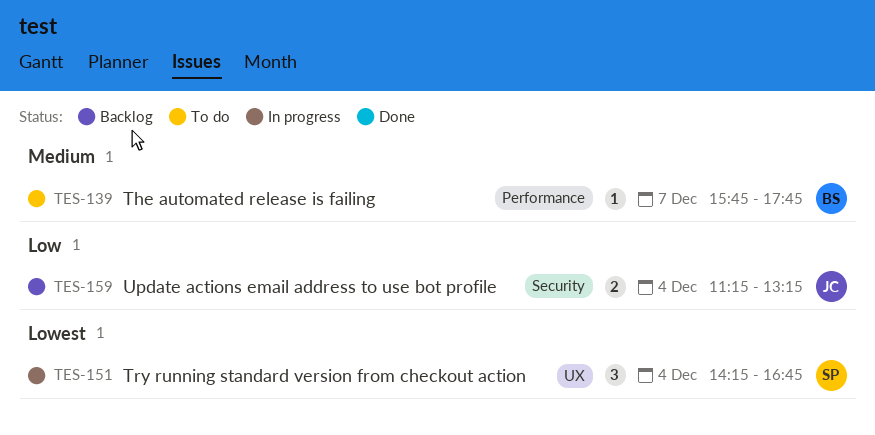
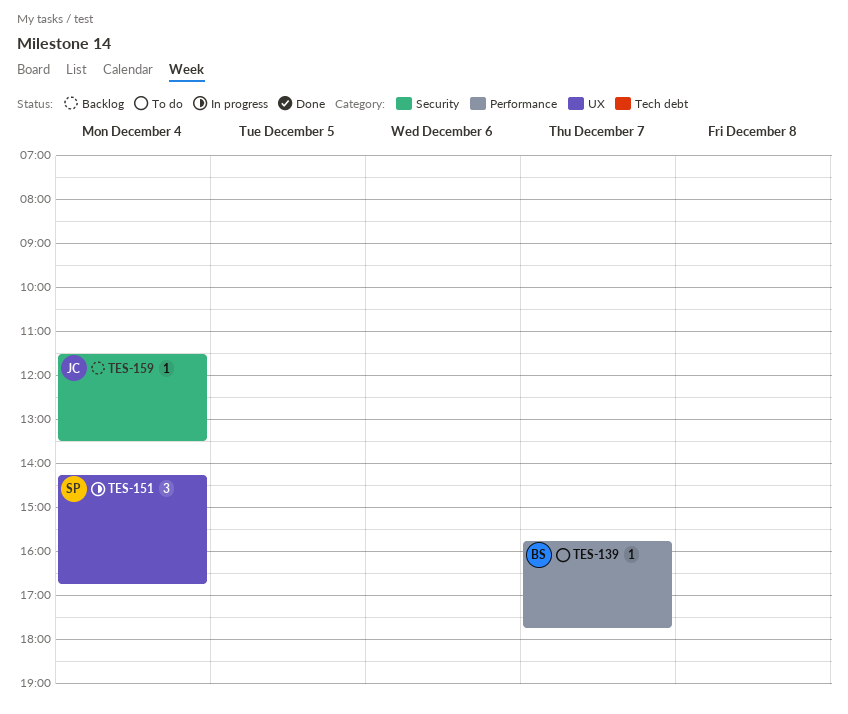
TES-159, estimate: 2 -> 1
TES-159, begins: 11:15 -> 11:30
TES-159, ends: 13:15 -> 13:30

